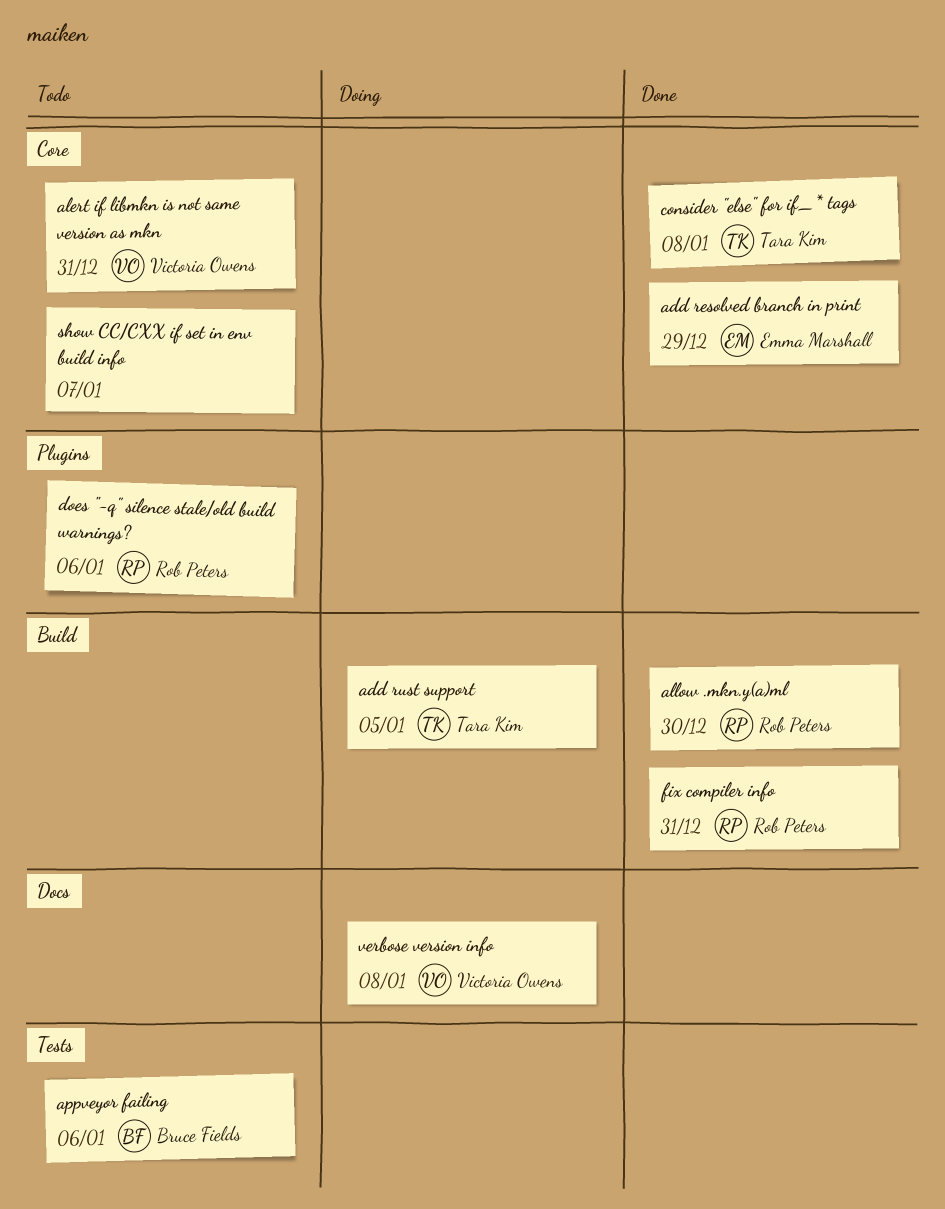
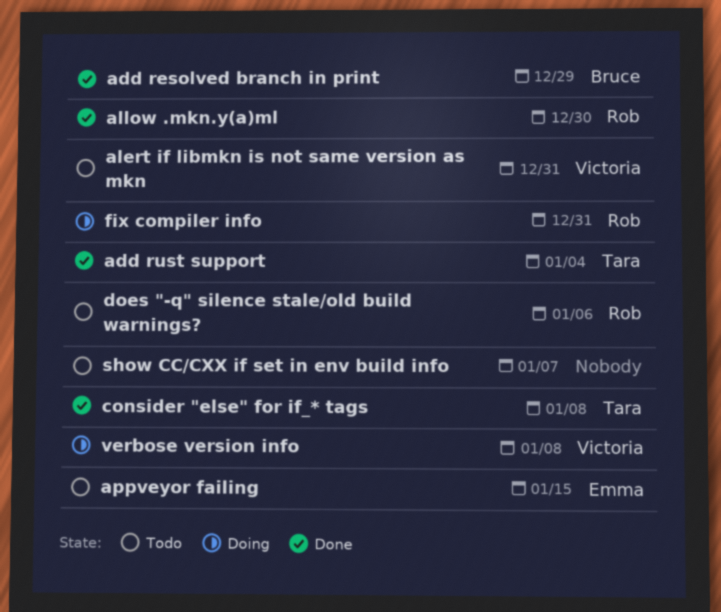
add resolved branch in print, owner: Emma Marshall -> Bruce Fields
add rust support, status: Doing -> Done
add rust support, due: Jan 5 -> Jan 4
appveyor failing, owner: Bruce Fields -> Emma Marshall
appveyor failing, due: Jan 6 -> Jan 15
fix compiler info, status: Done -> Doing

